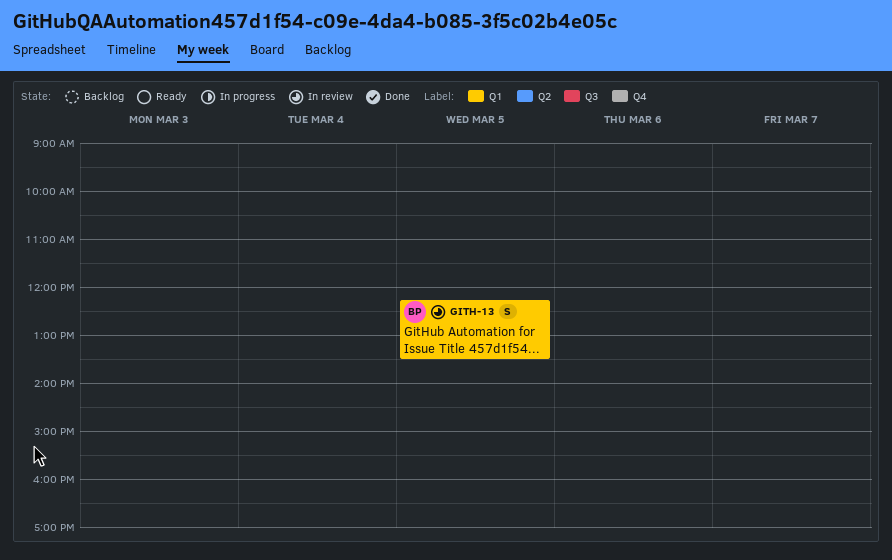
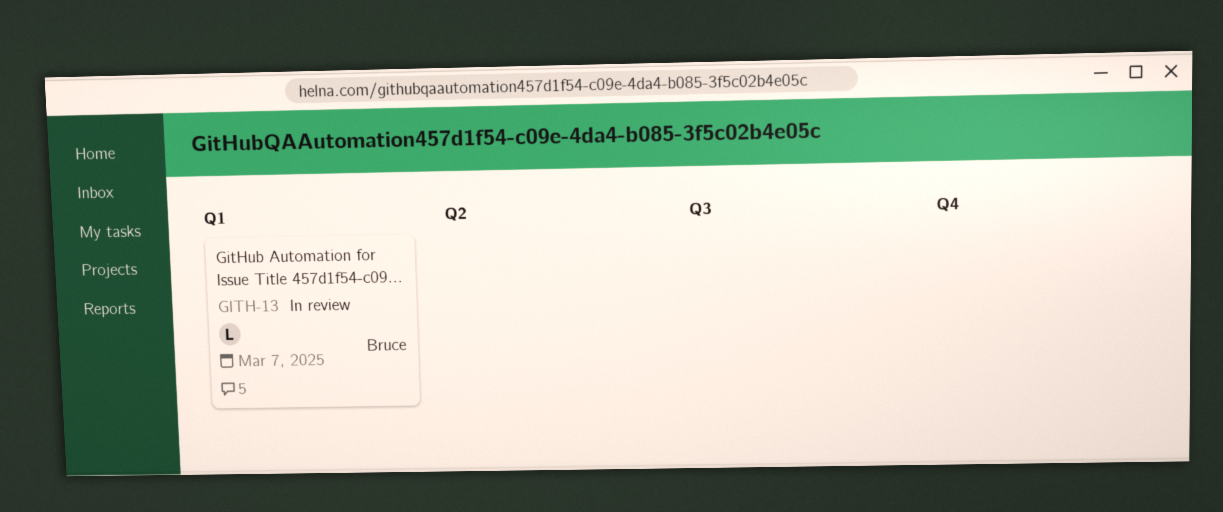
GITH-13, estimate: S -> L
GITH-13, day: Mar 5 -> Mar 7

